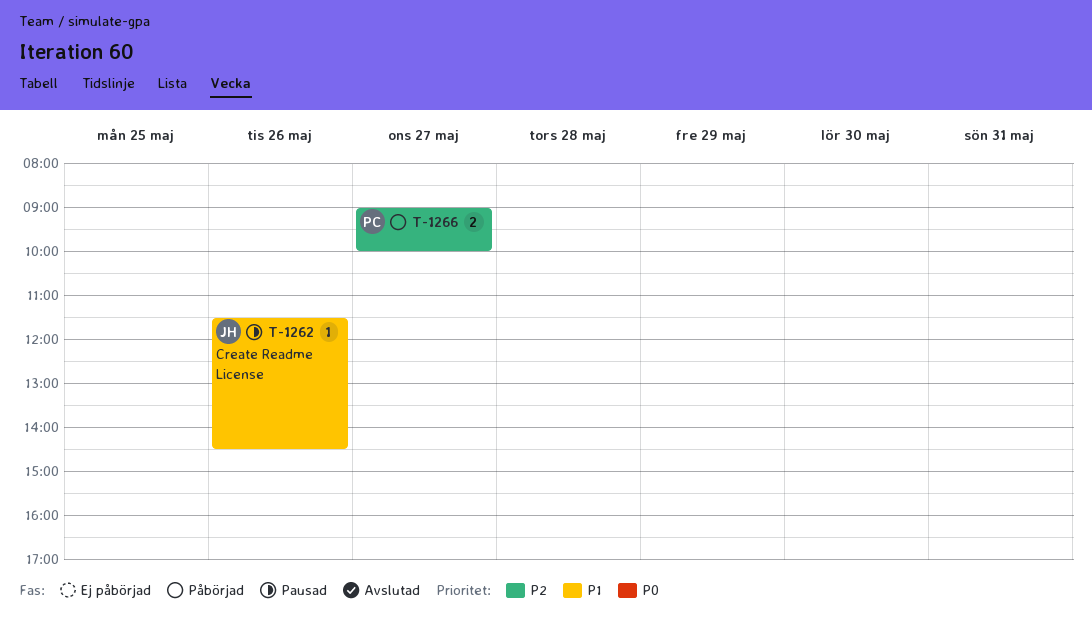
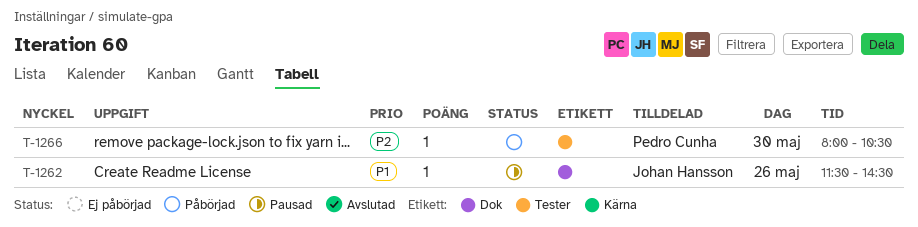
T-1266, estimate: 2 -> 1
T-1266, day: May 27 -> May 30
T-1266, begins: 09:00 -> 08:00
T-1266, ends: 10:00 -> 10:30

